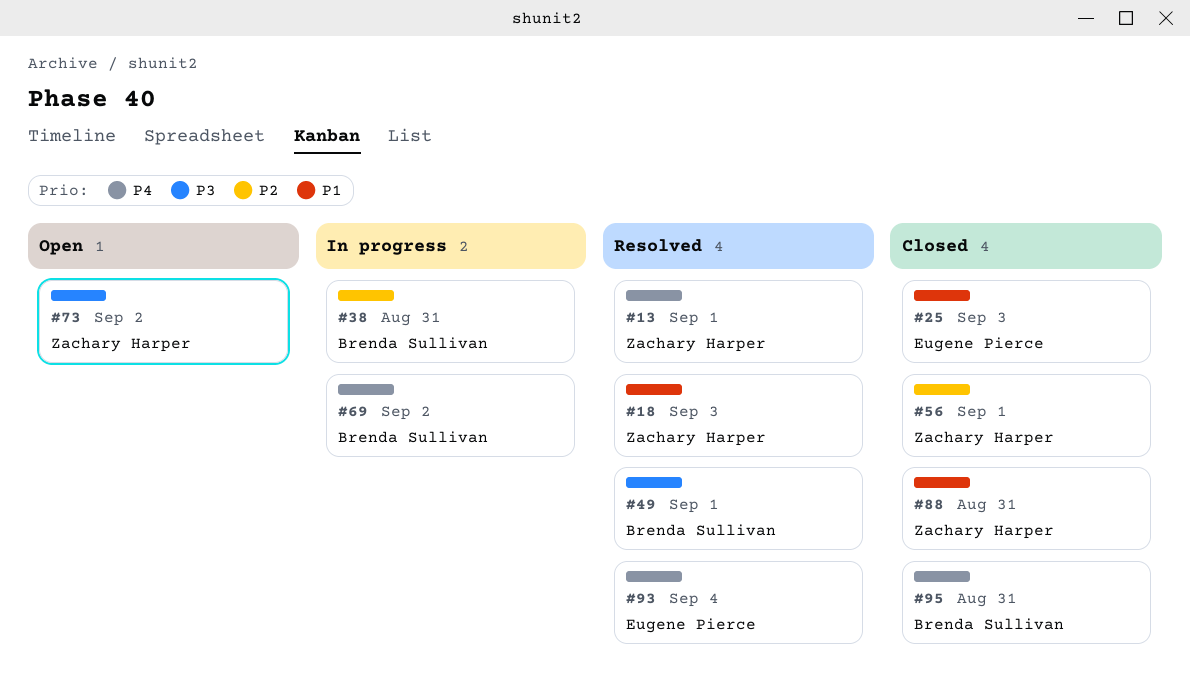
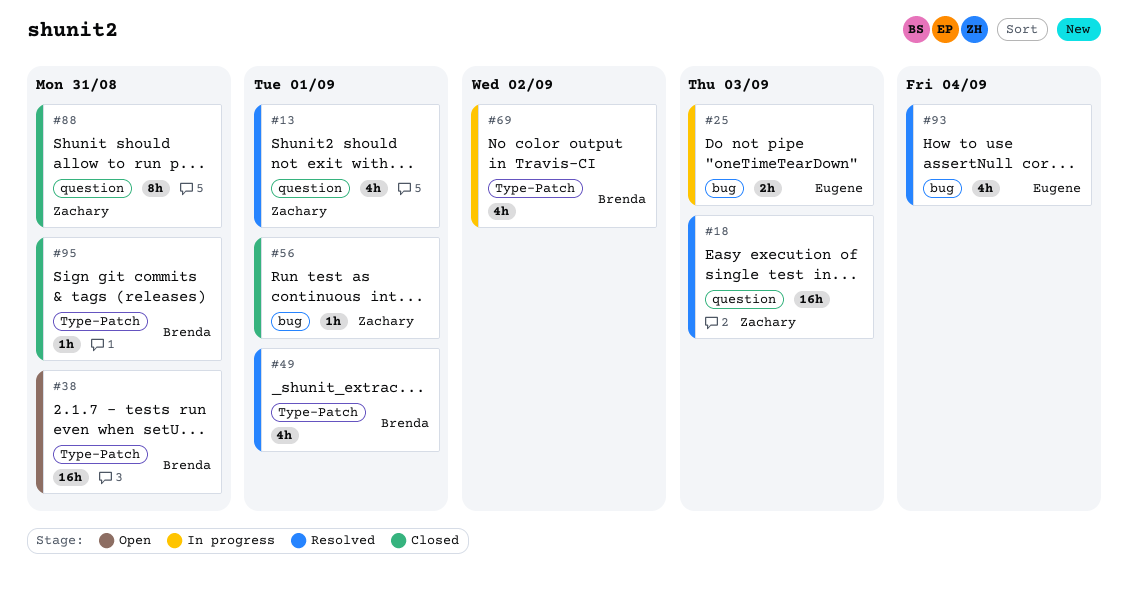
#25, status: Closed -> In progress
#38, status: In progress -> Open
#73: present -> none

